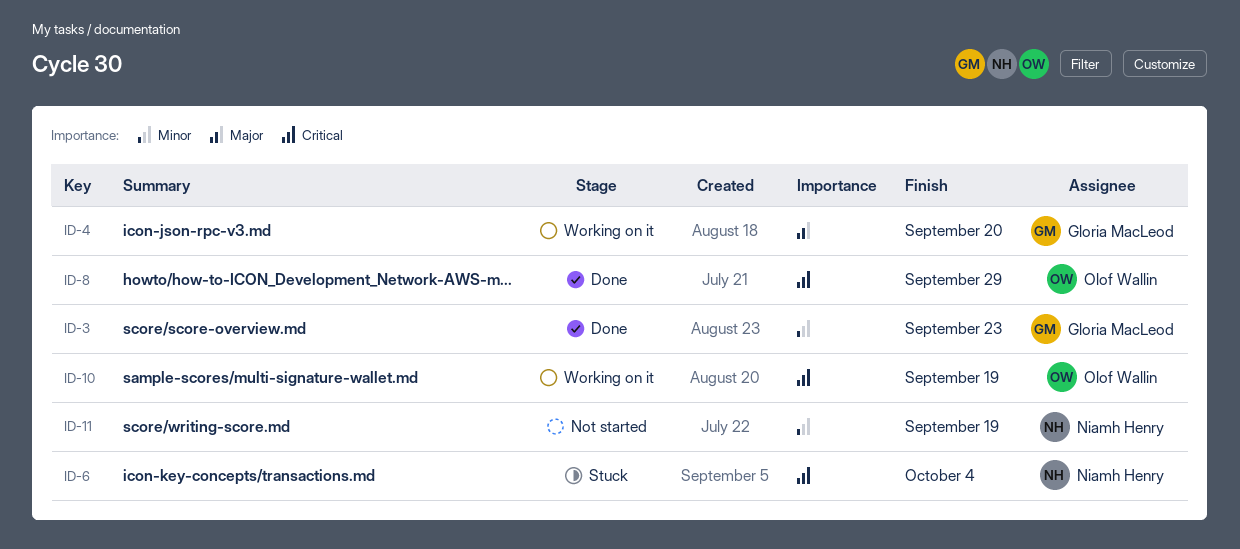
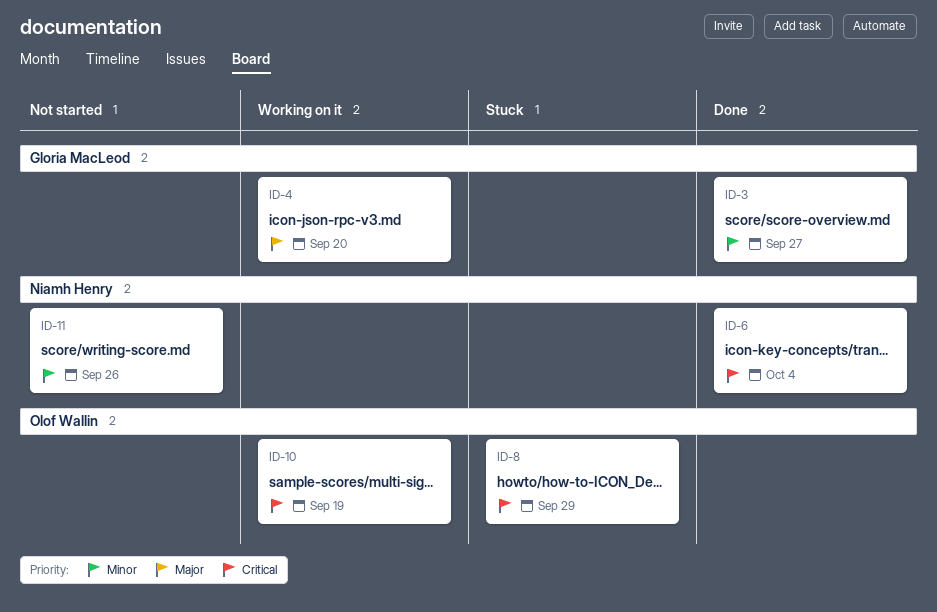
ID-3, due: Sep 23 -> Sep 27
ID-6, status: Stuck -> Done
ID-8, status: Done -> Stuck
ID-11, due: Sep 19 -> Sep 26

